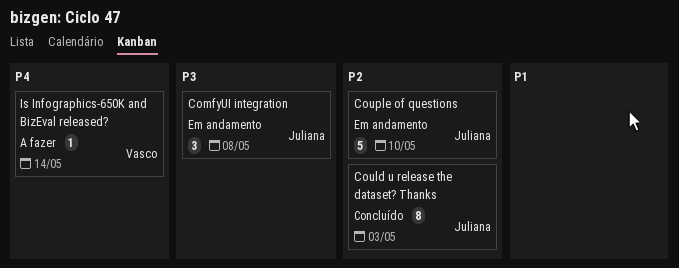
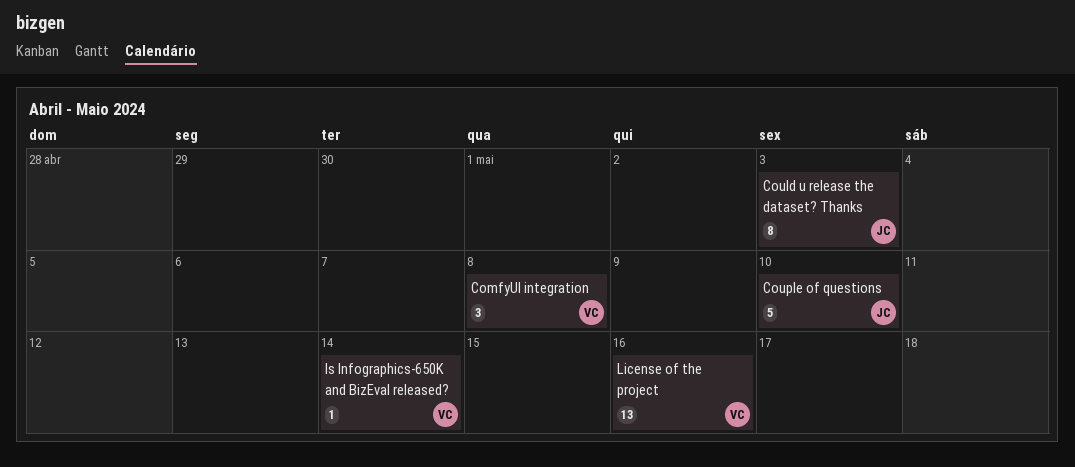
ComfyUI integration, owner: Juliana -> Vasco
License of the project: none -> present

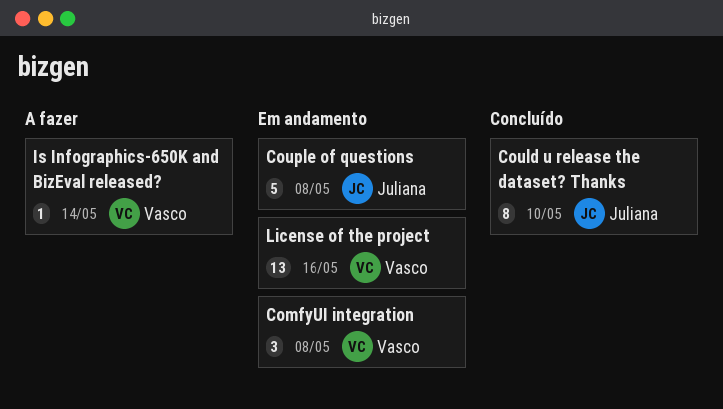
Could u release the dataset? Thanks, due: May 3 -> May 10
Couple of questions, due: May 10 -> May 8

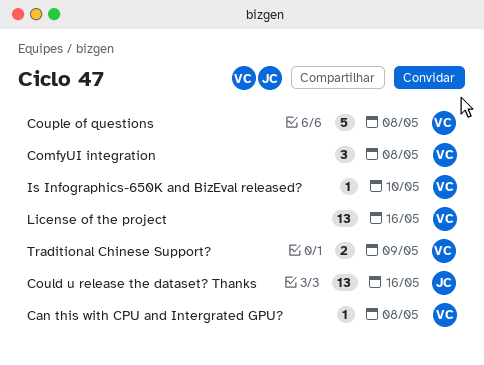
Can this with CPU and Intergrated GPU?: none -> present
Could u release the dataset? Thanks, estimate: 8 -> 13
Could u release the dataset? Thanks, due: May 10 -> May 16
Couple of questions, owner: Juliana -> Vasco
Is Infographics-650K and BizEval released?, due: May 14 -> May 10
Traditional Chinese Support?: none -> present

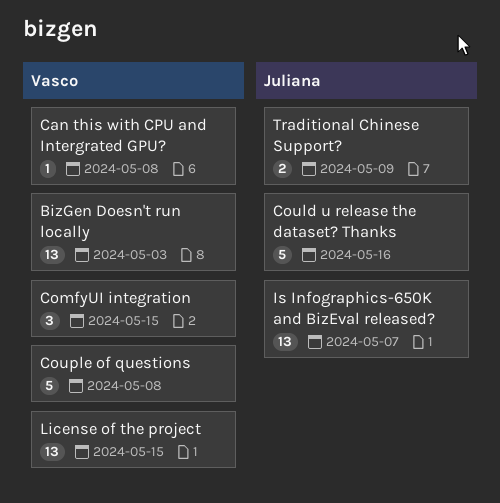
BizGen Doesn't run locally: none -> present
ComfyUI integration, due: May 8 -> May 15
Could u release the dataset? Thanks, estimate: 13 -> 5
Is Infographics-650K and BizEval released?, owner: Vasco -> Juliana
Is Infographics-650K and BizEval released?, estimate: 1 -> 13
Is Infographics-650K and BizEval released?, due: May 10 -> May 7
License of the project, due: May 16 -> May 15
Traditional Chinese Support?, owner: Vasco -> Juliana

